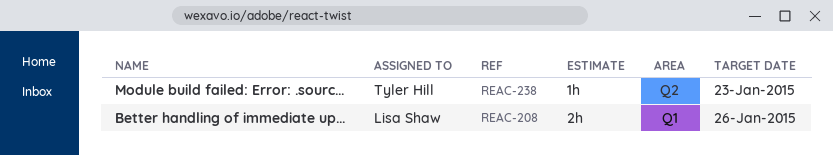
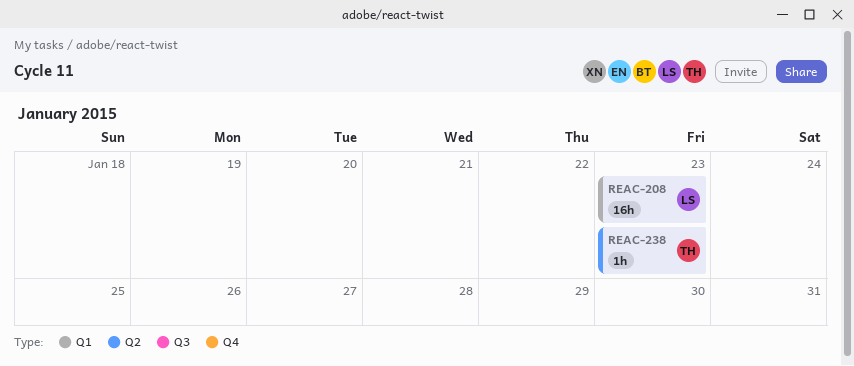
REAC-208, estimate: 2h -> 16h
REAC-208, due: Jan 26 -> Jan 23

